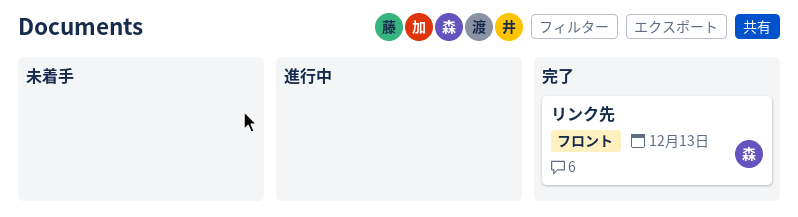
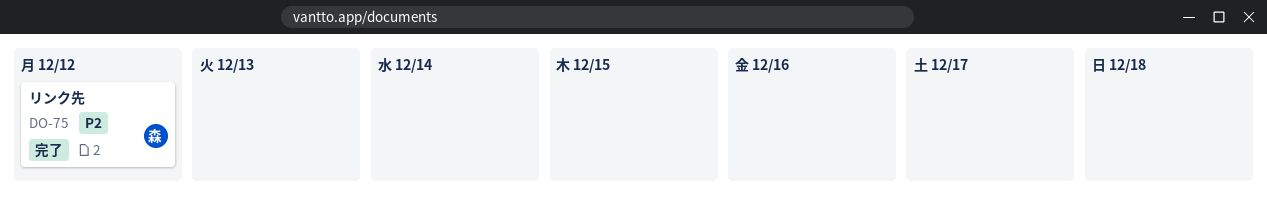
リンク先, due: Dec 13 -> Dec 12

